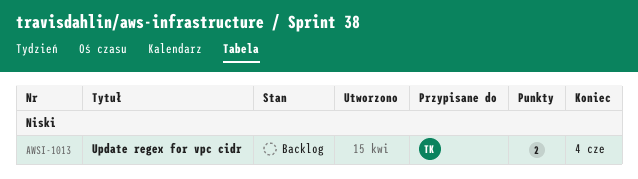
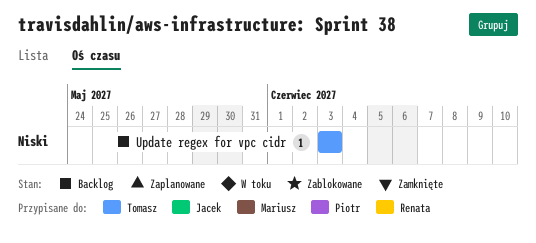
Update regex for vpc cidr, estimate: 2 -> 1
Update regex for vpc cidr, due: Jun 4 -> Jun 3

